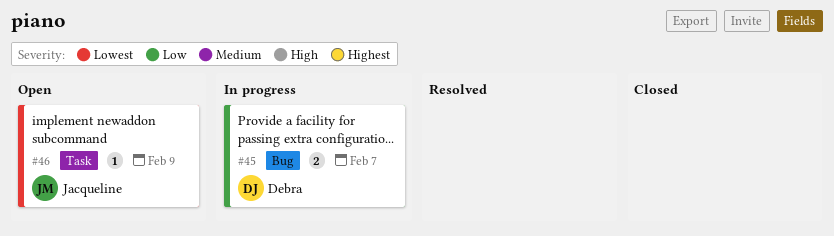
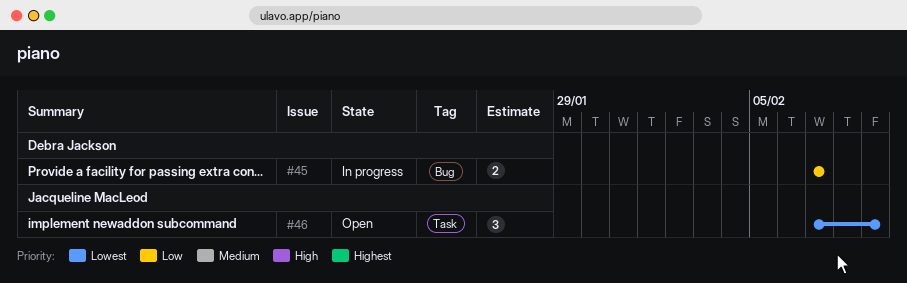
#46, estimate: 1 -> 3

